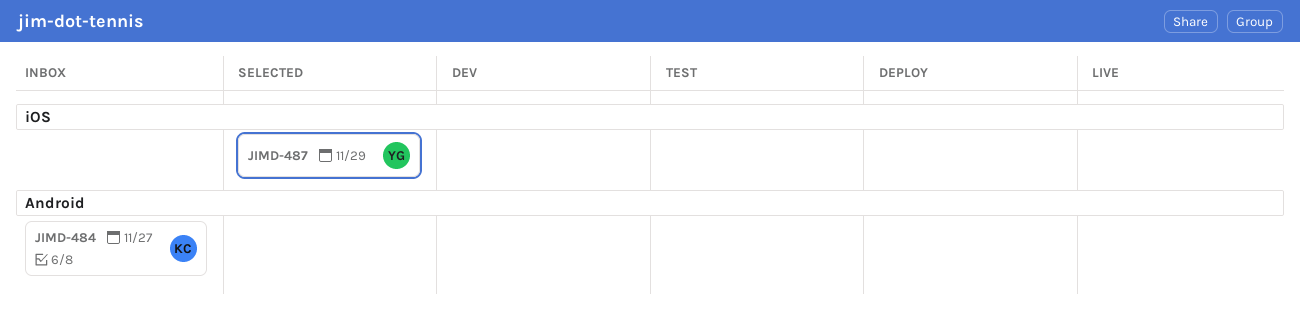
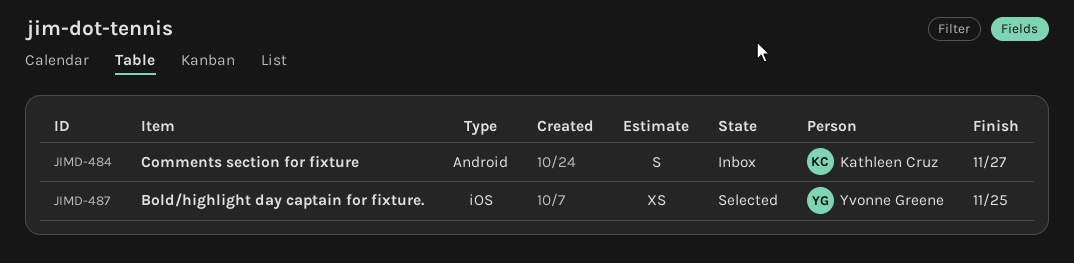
JIMD-487, due: Nov 29 -> Nov 25

